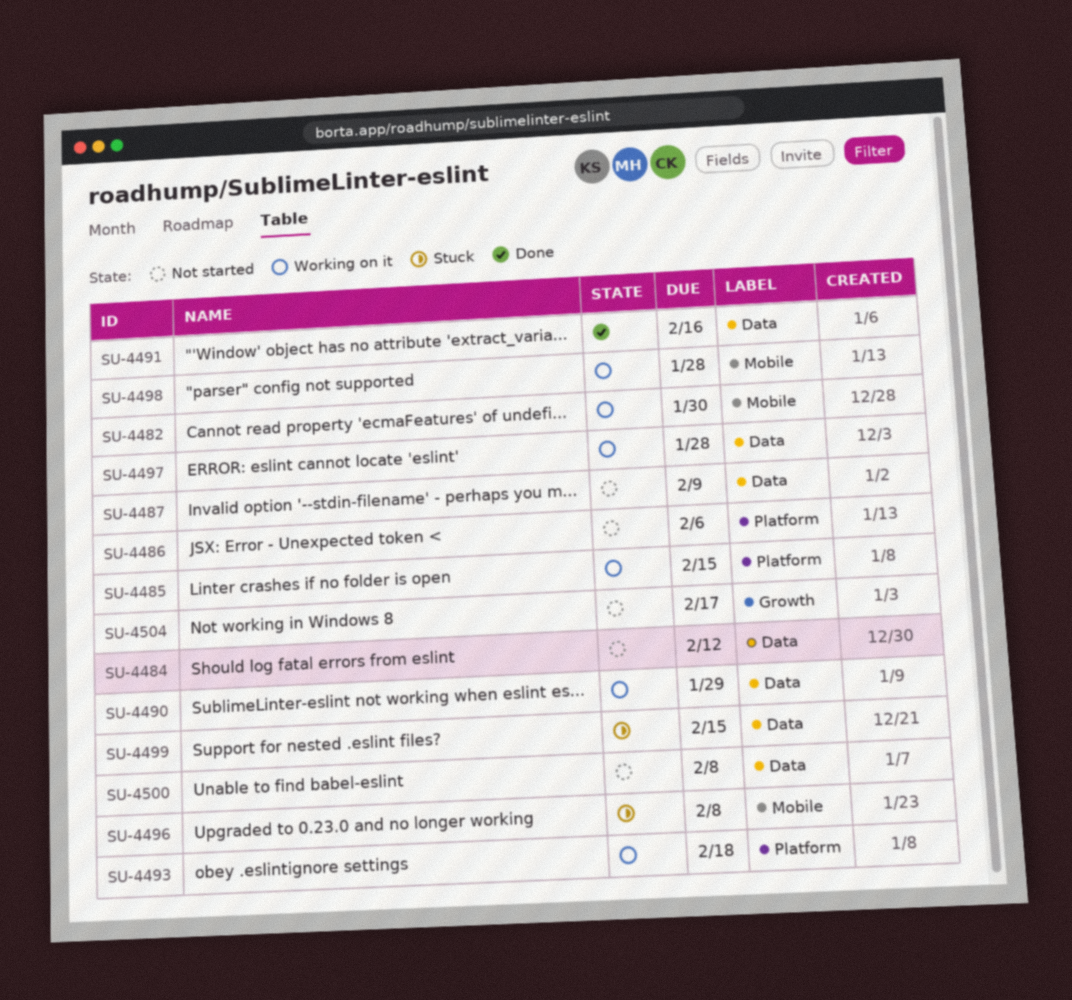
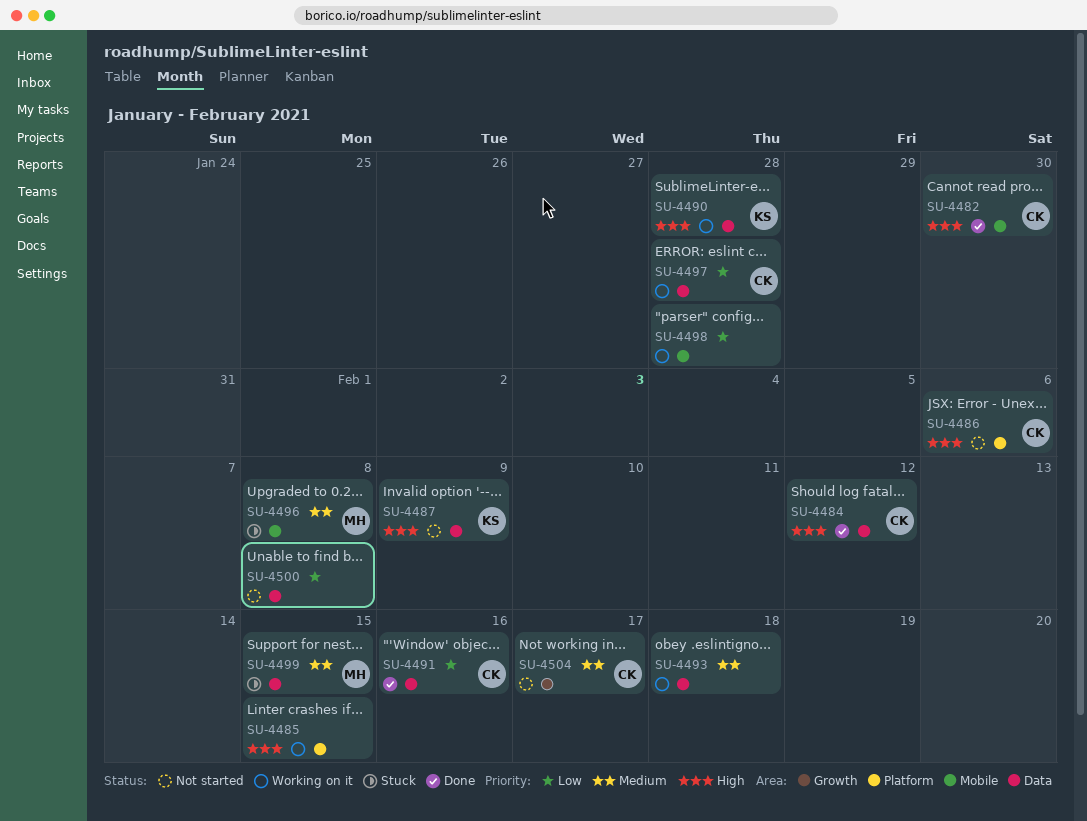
SU-4482, status: Working on it -> Done
SU-4484, status: Not started -> Done
SU-4490, due: Jan 29 -> Jan 28
SU-4493, label: Platform -> Data

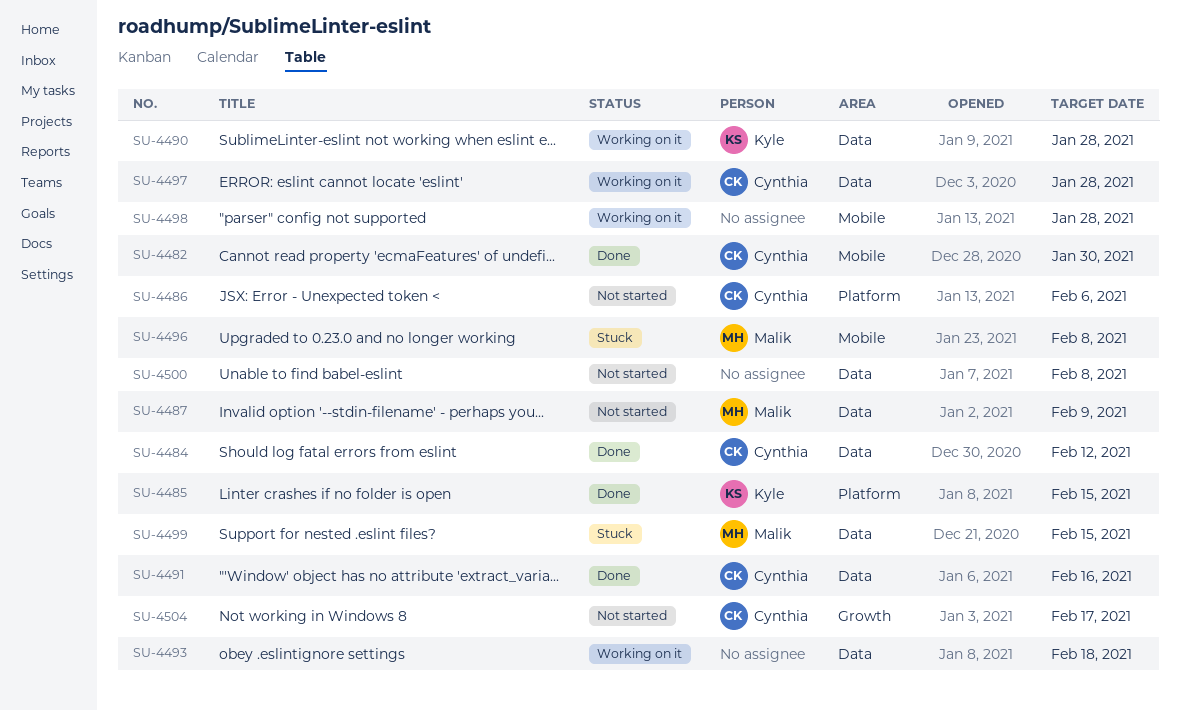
SU-4485, status: Working on it -> Done
SU-4485, owner: none -> Kyle
SU-4487, owner: Kyle -> Malik

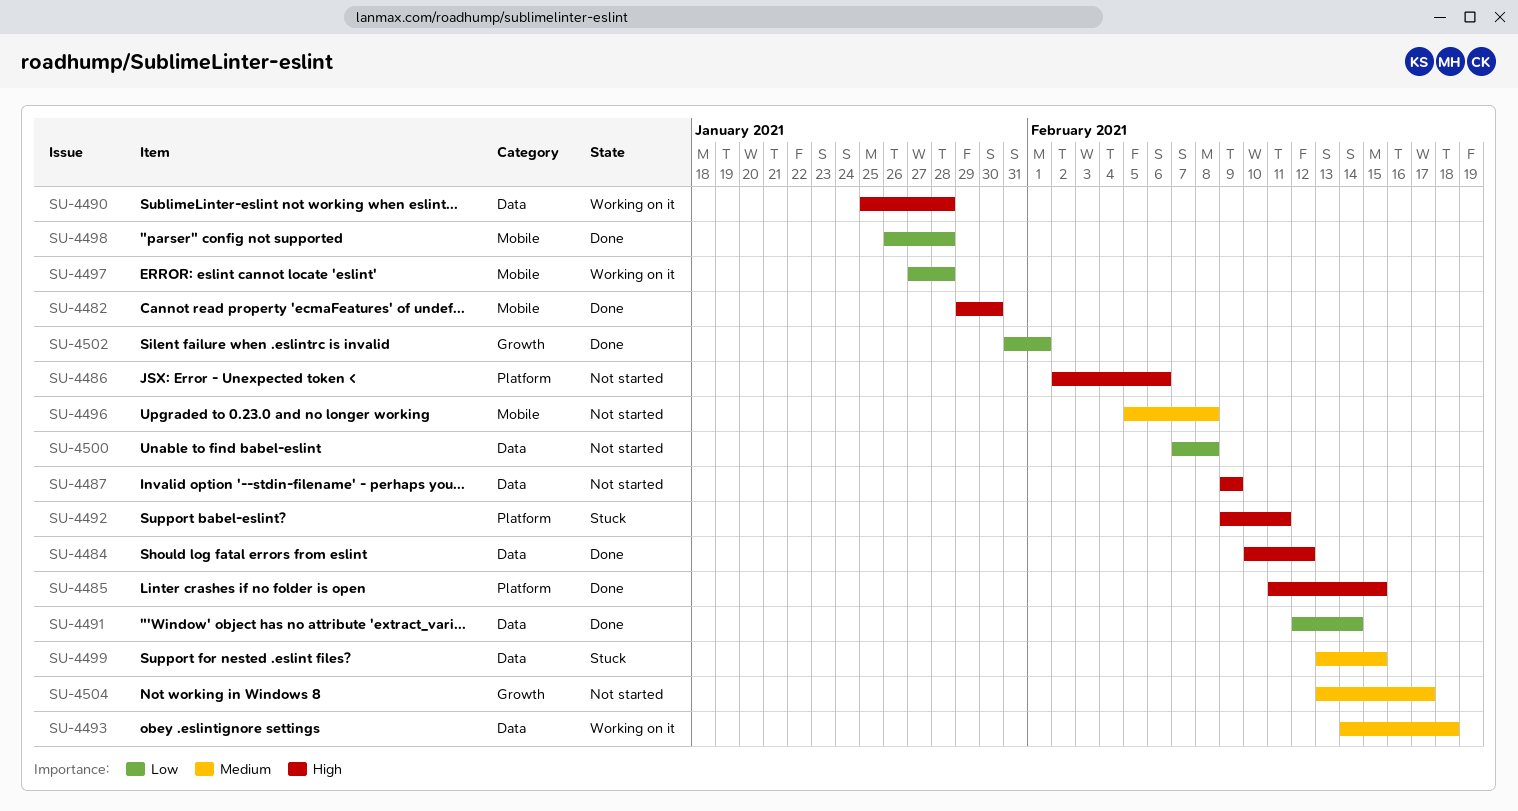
SU-4491, due: Feb 16 -> Feb 14
SU-4492: none -> present
SU-4496, status: Stuck -> Not started
SU-4497, label: Data -> Mobile
SU-4498, status: Working on it -> Done
SU-4502: none -> present

